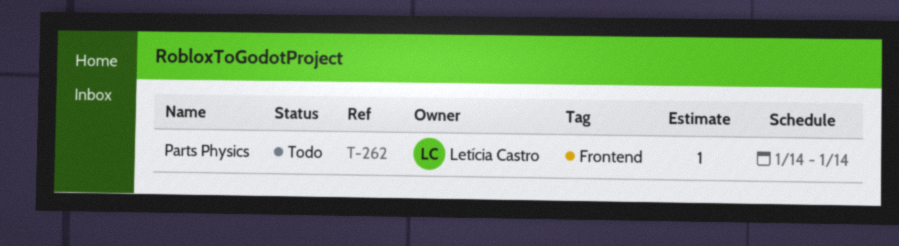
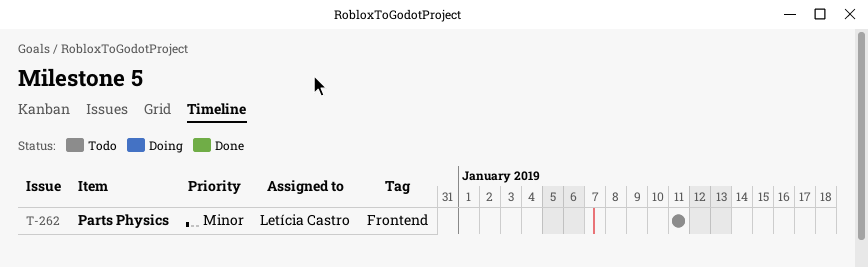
T-262, start: Jan 14 -> Jan 11
T-262, due: Jan 14 -> Jan 11

